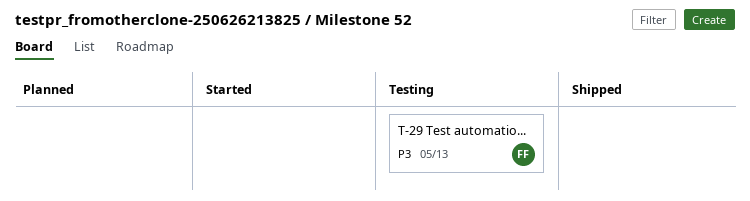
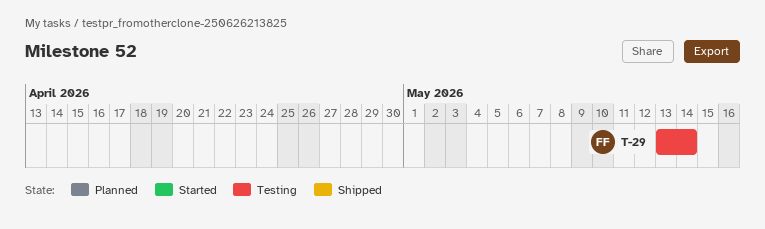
T-29, due: May 13 -> May 14

